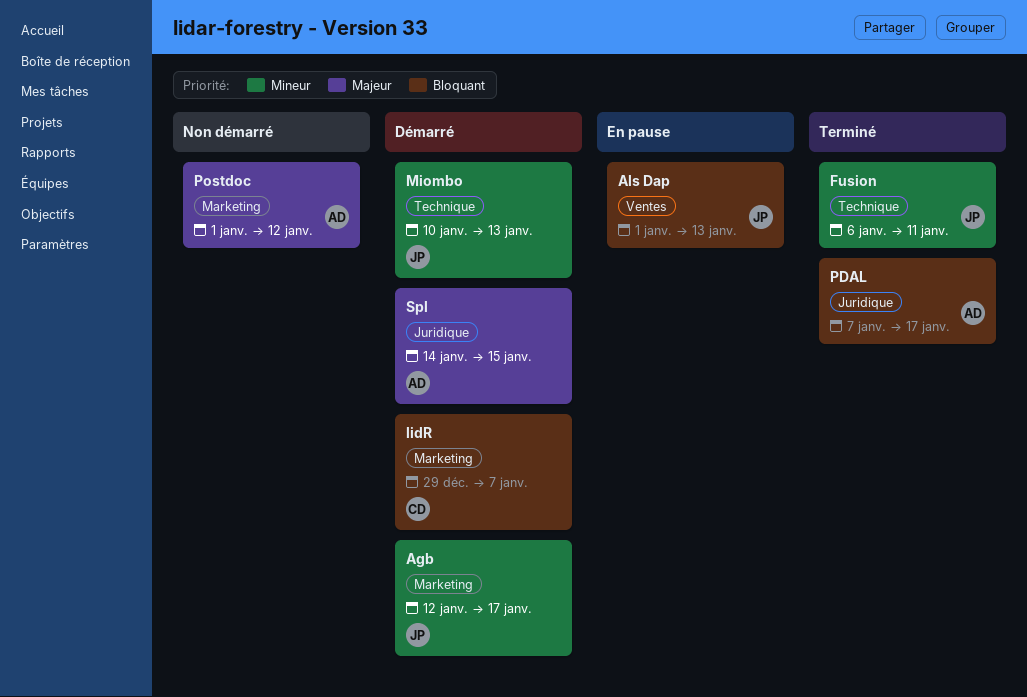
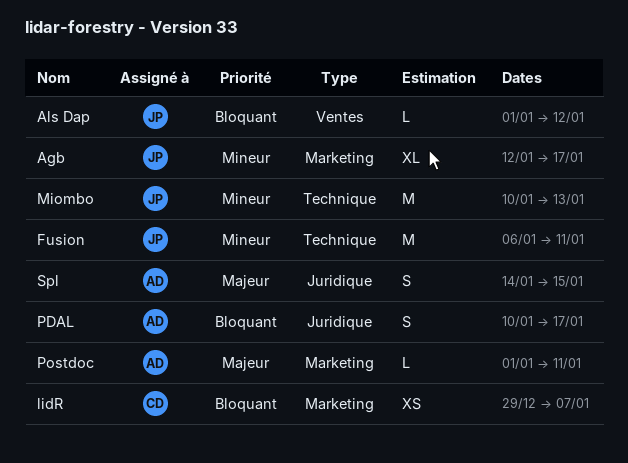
Als Dap, due: Jan 13 -> Jan 12
PDAL, start: Jan 7 -> Jan 10
Postdoc, due: Jan 12 -> Jan 11

